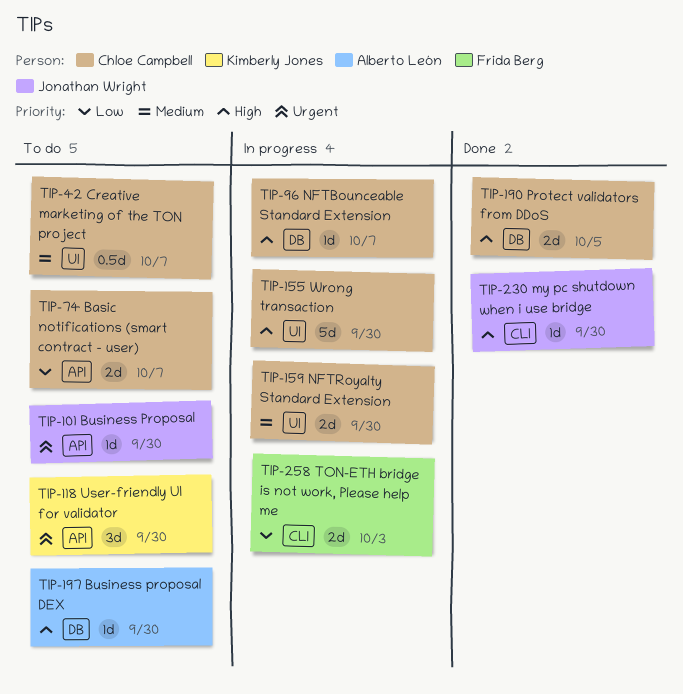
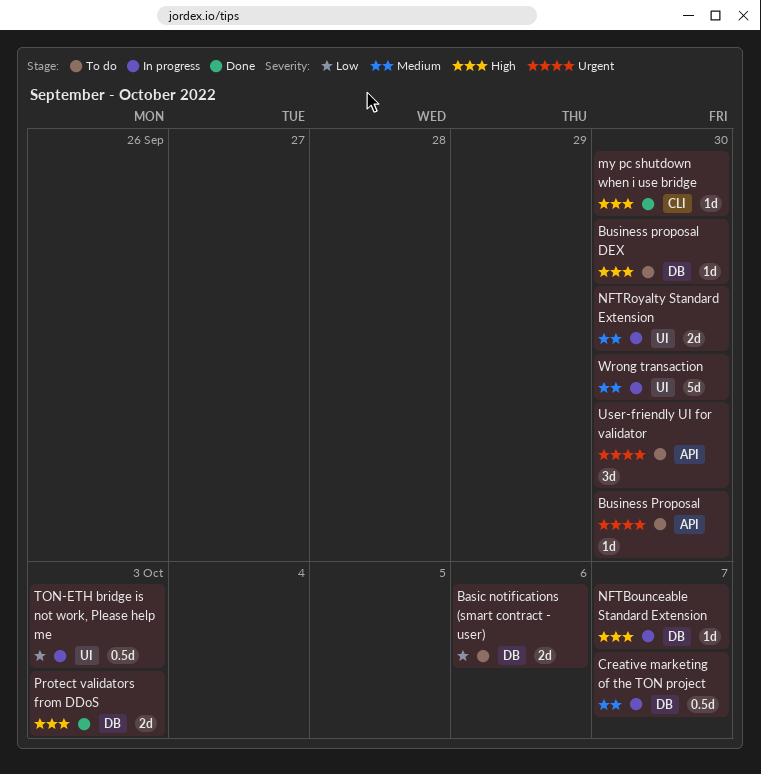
Basic notifications (smart contract - user), label: API -> DB
Basic notifications (smart contract - user), due: Oct 7 -> Oct 6
Creative marketing of the TON project, status: To do -> In progress
Creative marketing of the TON project, label: UI -> DB
Protect validators from DDoS, due: Oct 5 -> Oct 3
TON-ETH bridge is not work, Please help me, label: CLI -> UI
TON-ETH bridge is not work, Please help me, estimate: 2d -> 0.5d
Wrong transaction, priority: High -> Medium

